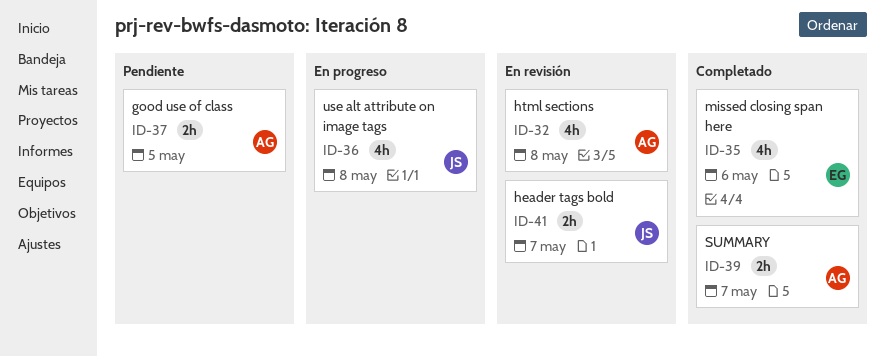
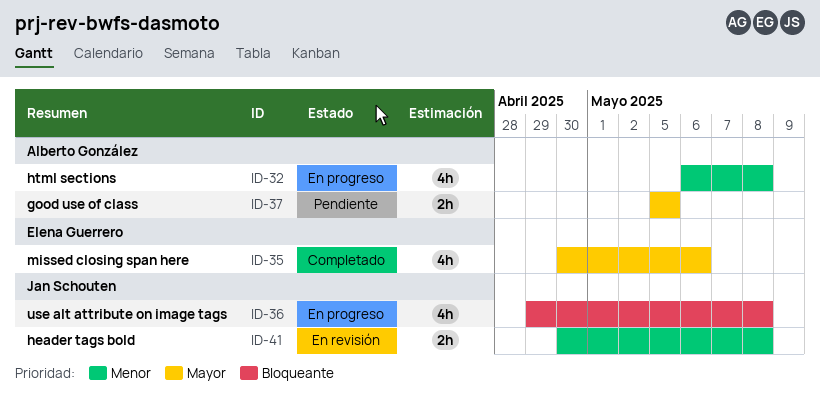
ID-32, status: En revisión -> En progreso
ID-39: present -> none
ID-41, due: May 7 -> May 8

